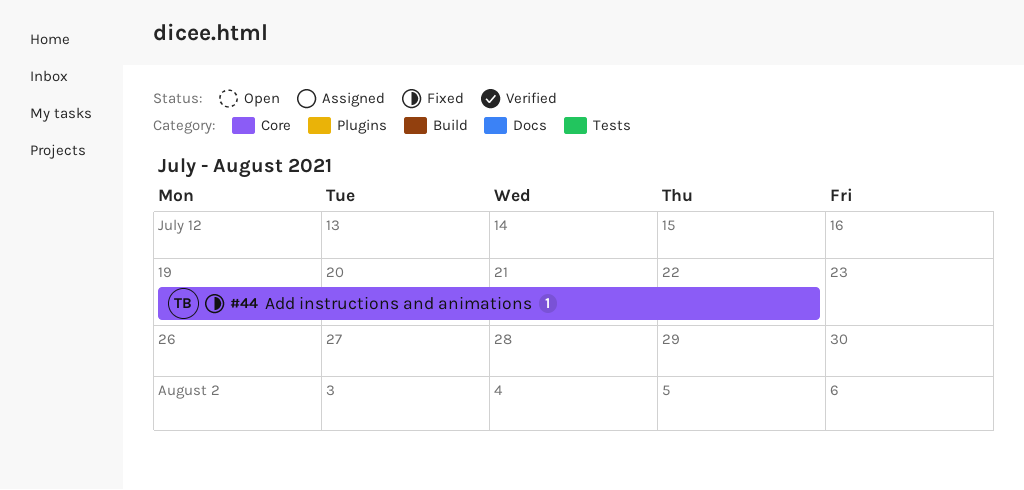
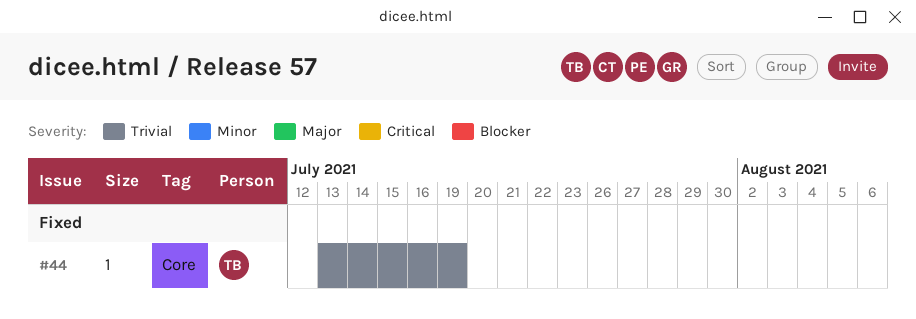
#44, start: Jul 19 -> Jul 13
#44, due: Jul 22 -> Jul 19

